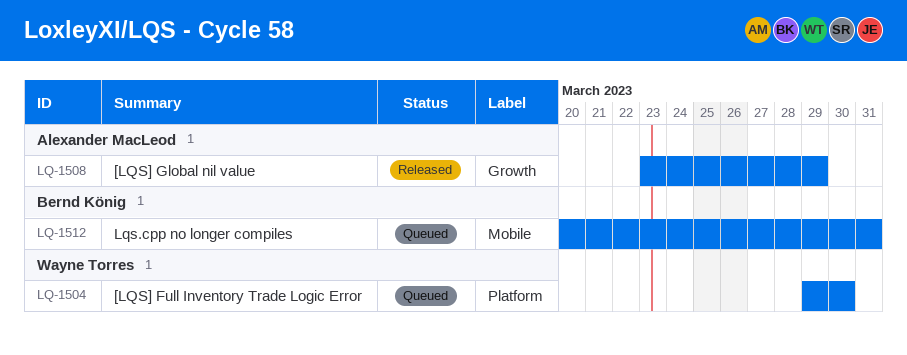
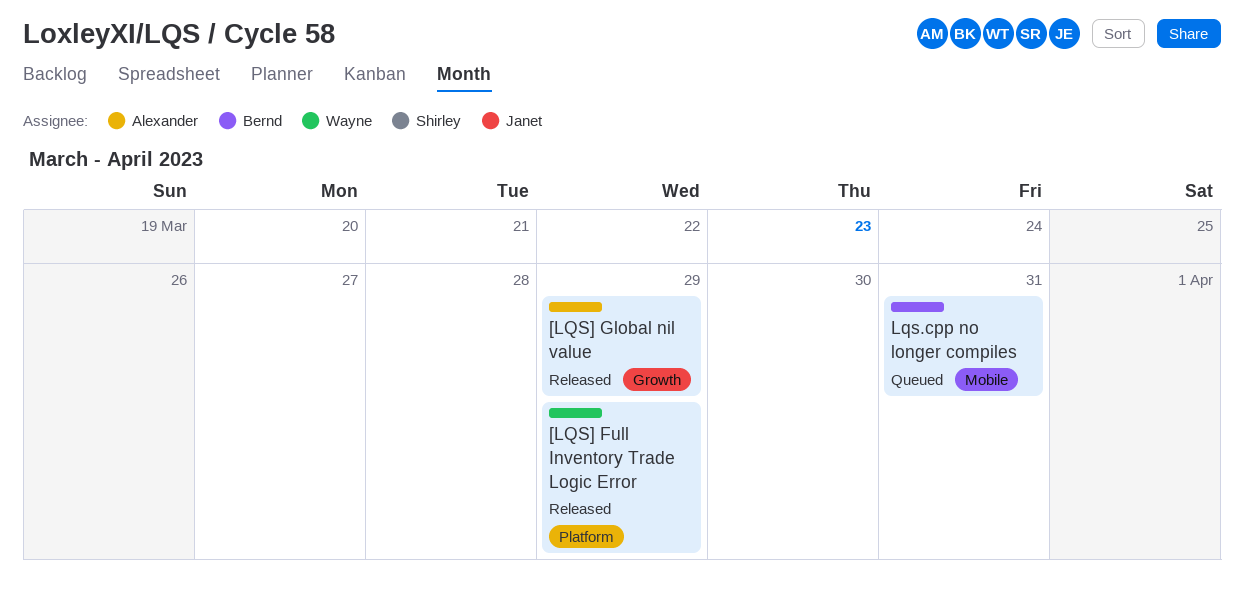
[LQS] Full Inventory Trade Logic Error, status: Queued -> Released
[LQS] Full Inventory Trade Logic Error, due: Mar 30 -> Mar 29

